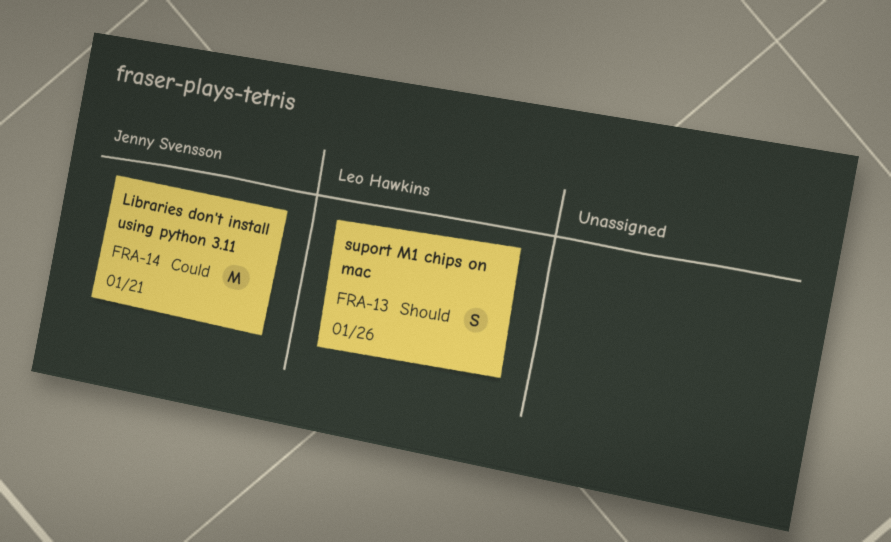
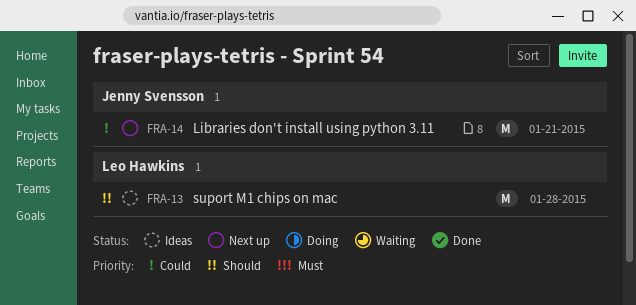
FRA-13, estimate: S -> M
FRA-13, due: Jan 26 -> Jan 28

